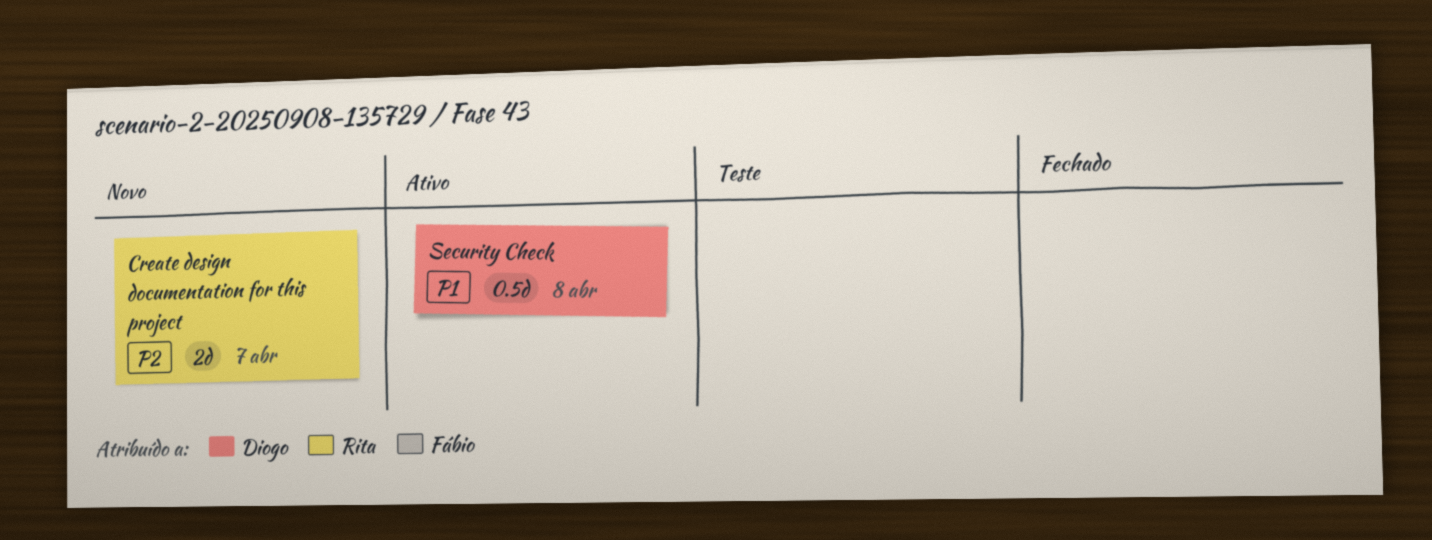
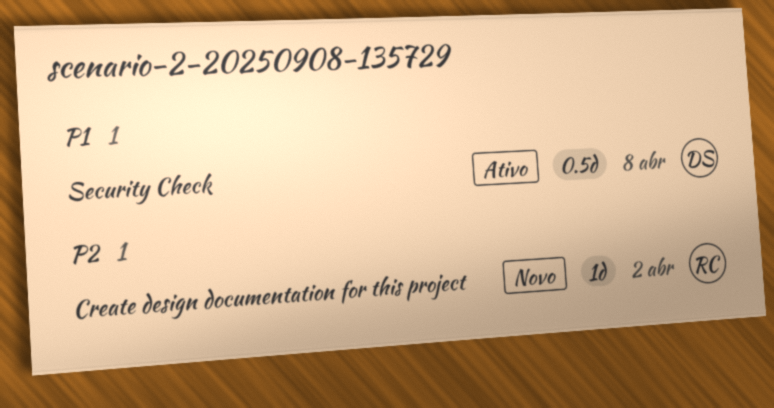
Create design documentation for this project, estimate: 2d -> 1d
Create design documentation for this project, due: Apr 7 -> Apr 2

